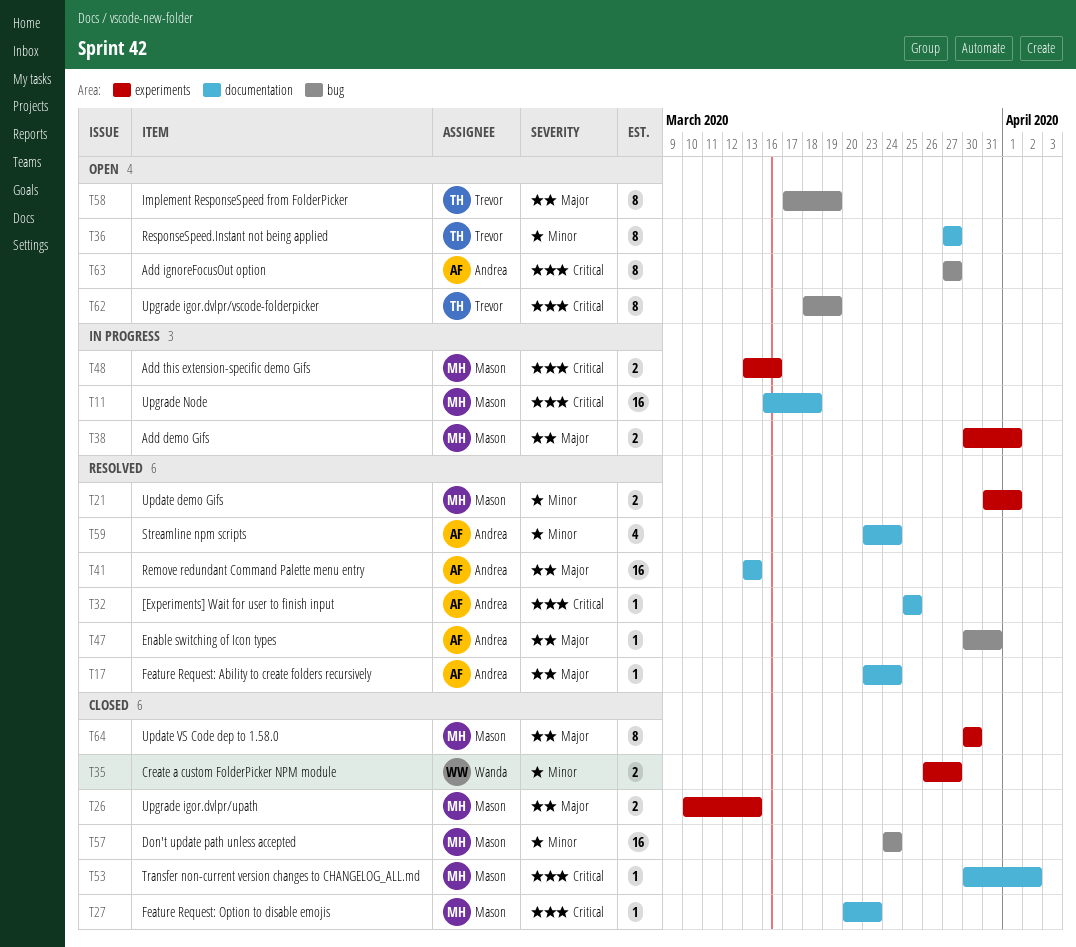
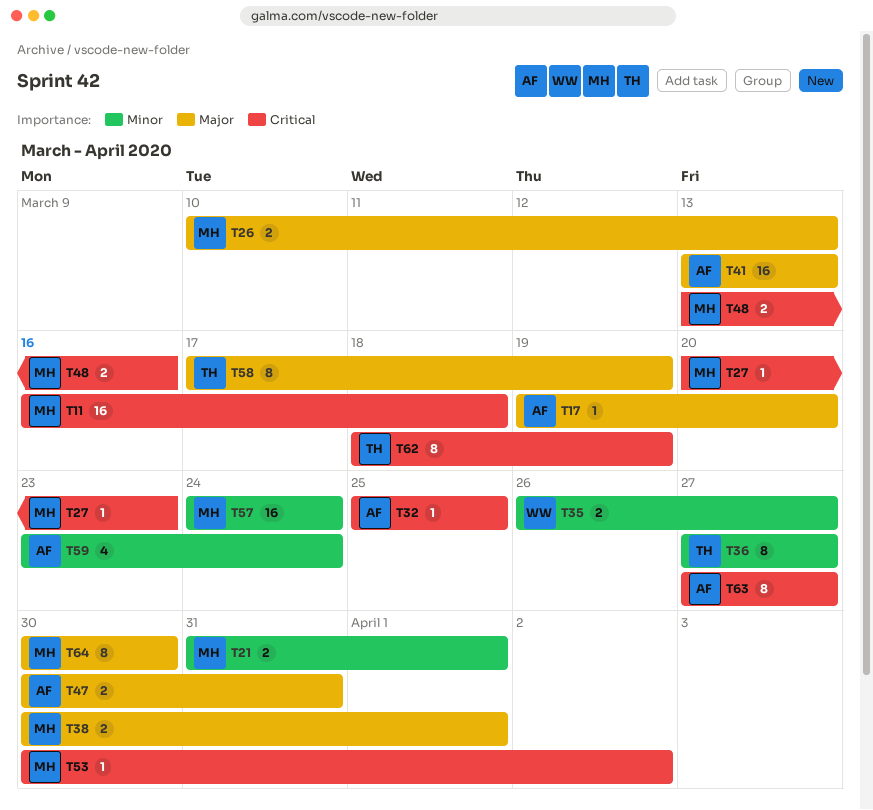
T17, start: Mar 23 -> Mar 19
T17, due: Mar 24 -> Mar 20
T47, estimate: 1 -> 2

